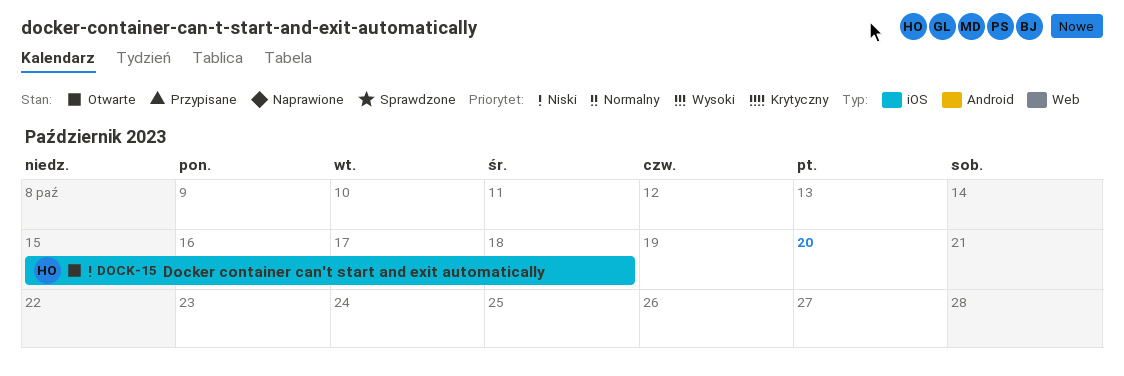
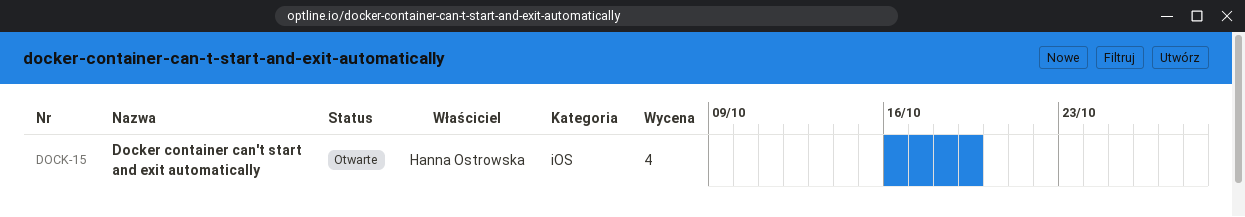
DOCK-15, start: Oct 15 -> Oct 16
DOCK-15, due: Oct 18 -> Oct 19

